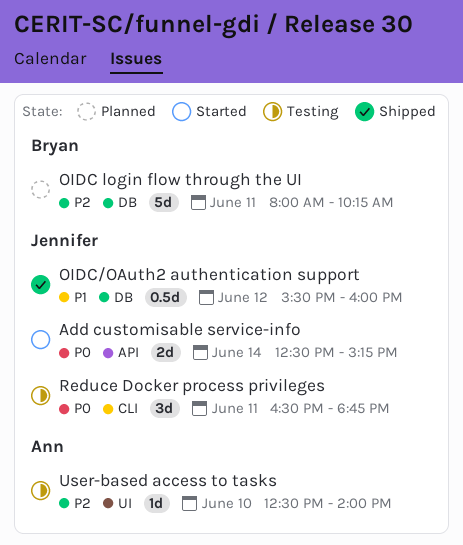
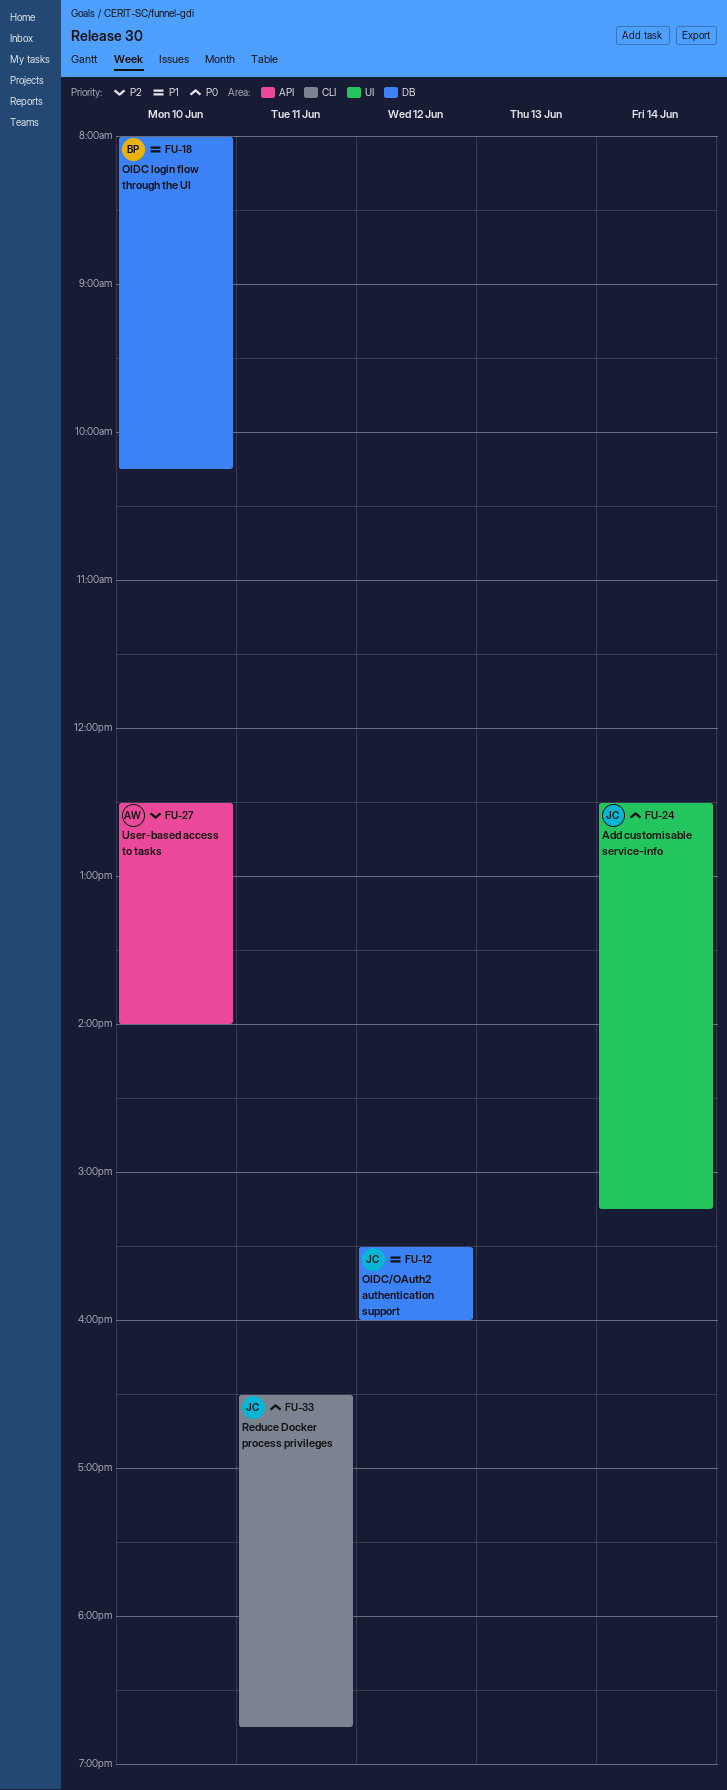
Add customisable service-info, label: API -> UI
OIDC login flow through the UI, priority: P2 -> P1
OIDC login flow through the UI, day: Jun 11 -> Jun 10
User-based access to tasks, label: UI -> API

